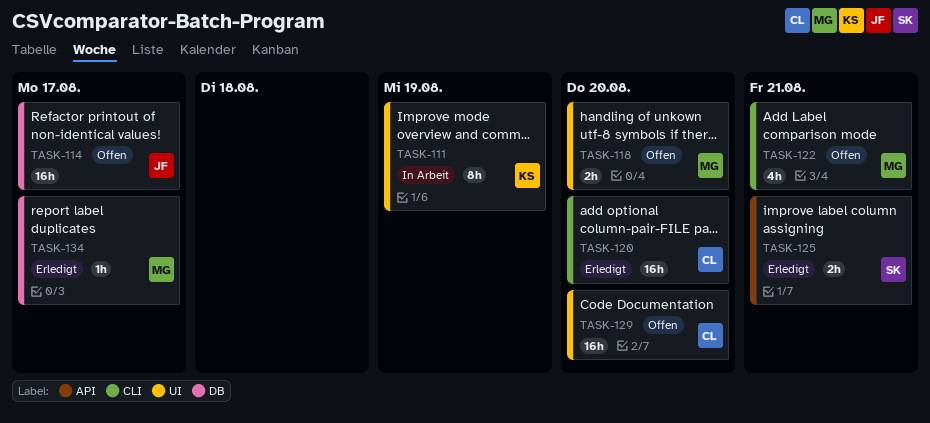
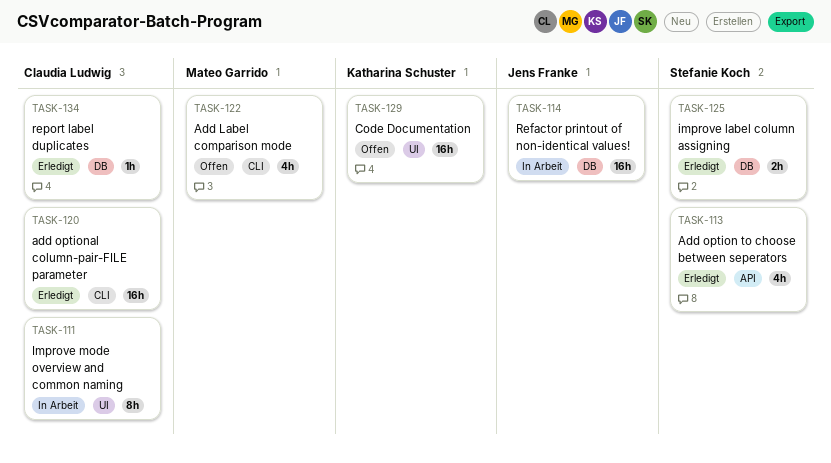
TASK-111, owner: Katharina Schuster -> Claudia Ludwig
TASK-113: none -> present
TASK-114, status: Offen -> In Arbeit
TASK-118: present -> none
TASK-125, label: API -> DB
TASK-129, owner: Claudia Ludwig -> Katharina Schuster
TASK-134, owner: Mateo Garrido -> Claudia Ludwig

